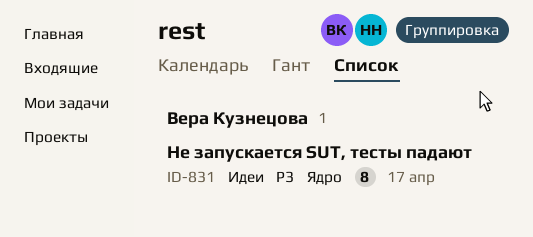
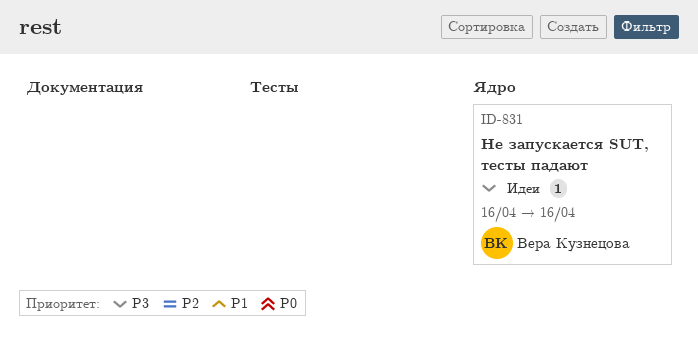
ID-831, estimate: 8 -> 1
ID-831, due: Apr 17 -> Apr 16

